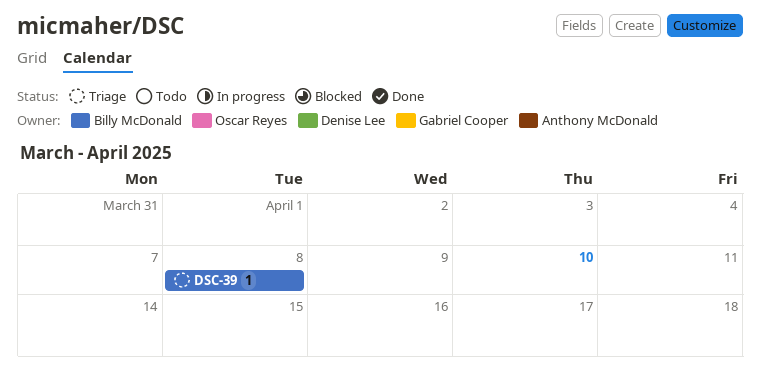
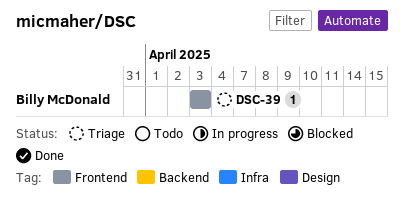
DSC-39, start: Apr 8 -> Apr 3
DSC-39, due: Apr 8 -> Apr 3

